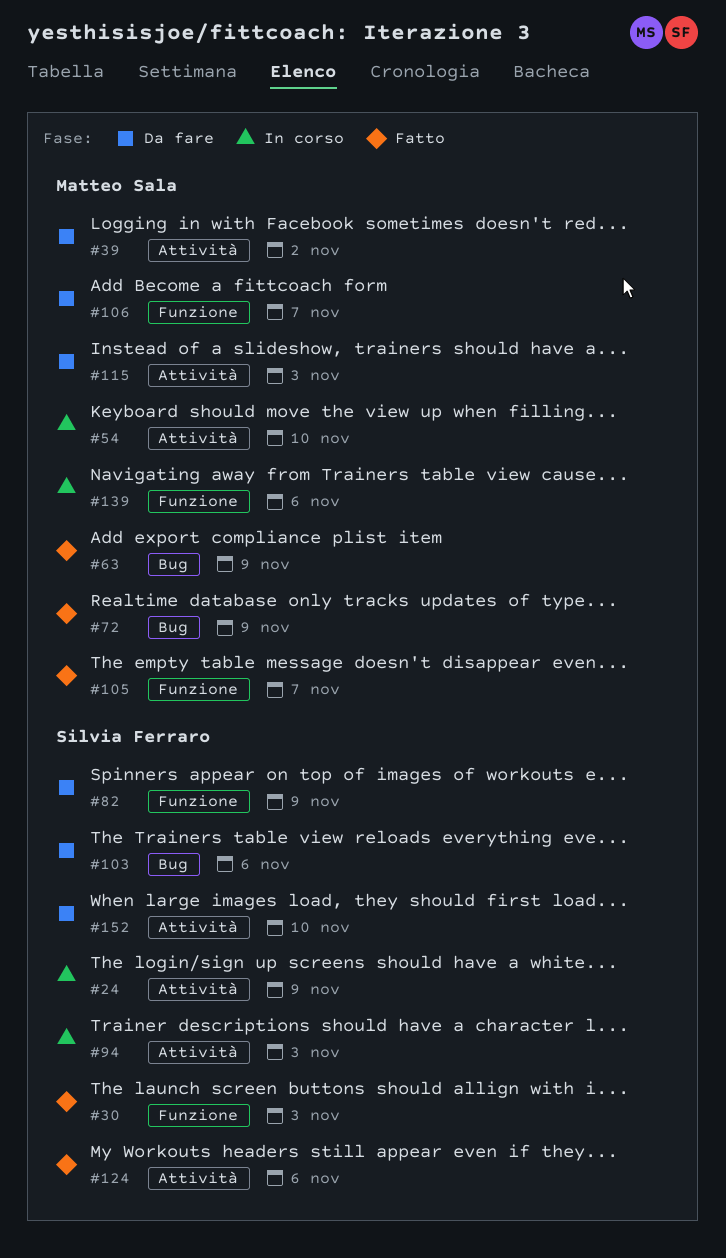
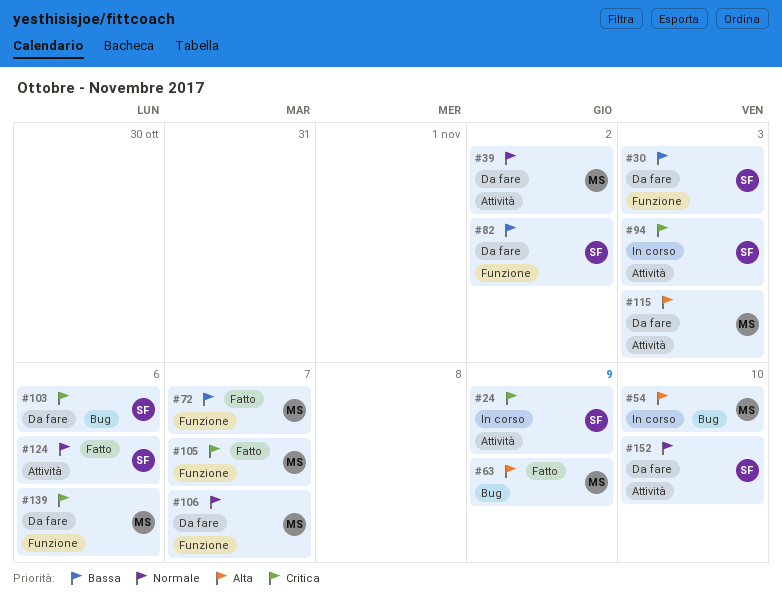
#30, status: Fatto -> Da fare
#54, label: Attività -> Bug
#72, label: Bug -> Funzione
#72, due: Nov 9 -> Nov 7
#82, due: Nov 9 -> Nov 2
#139, status: In corso -> Da fare

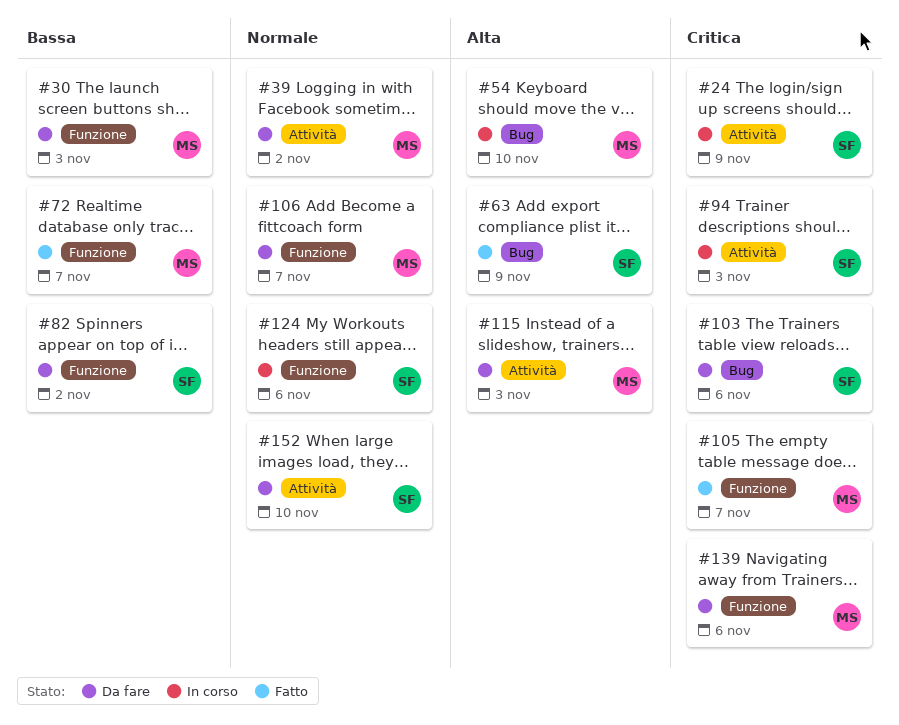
#30, owner: SF -> MS
#63, owner: MS -> SF
#124, status: Fatto -> In corso
#124, label: Attività -> Funzione

